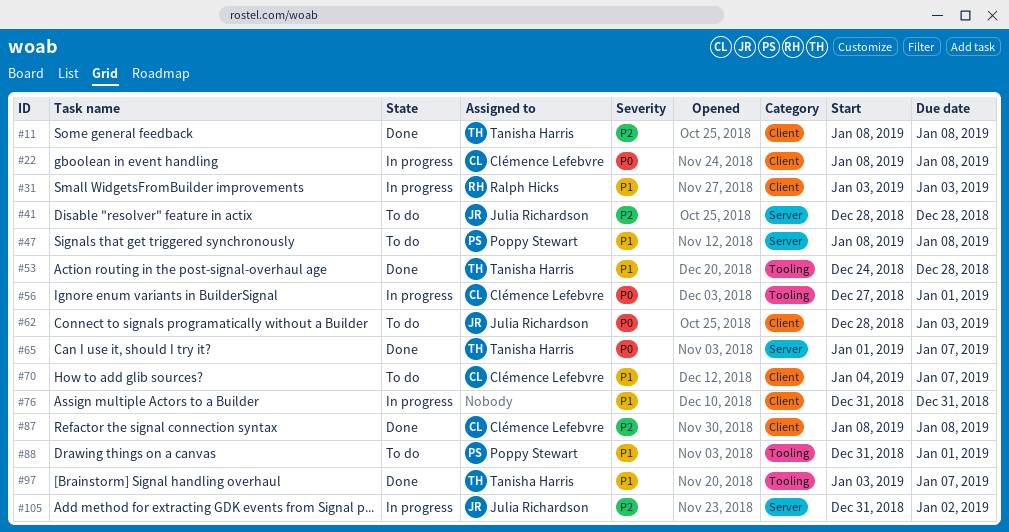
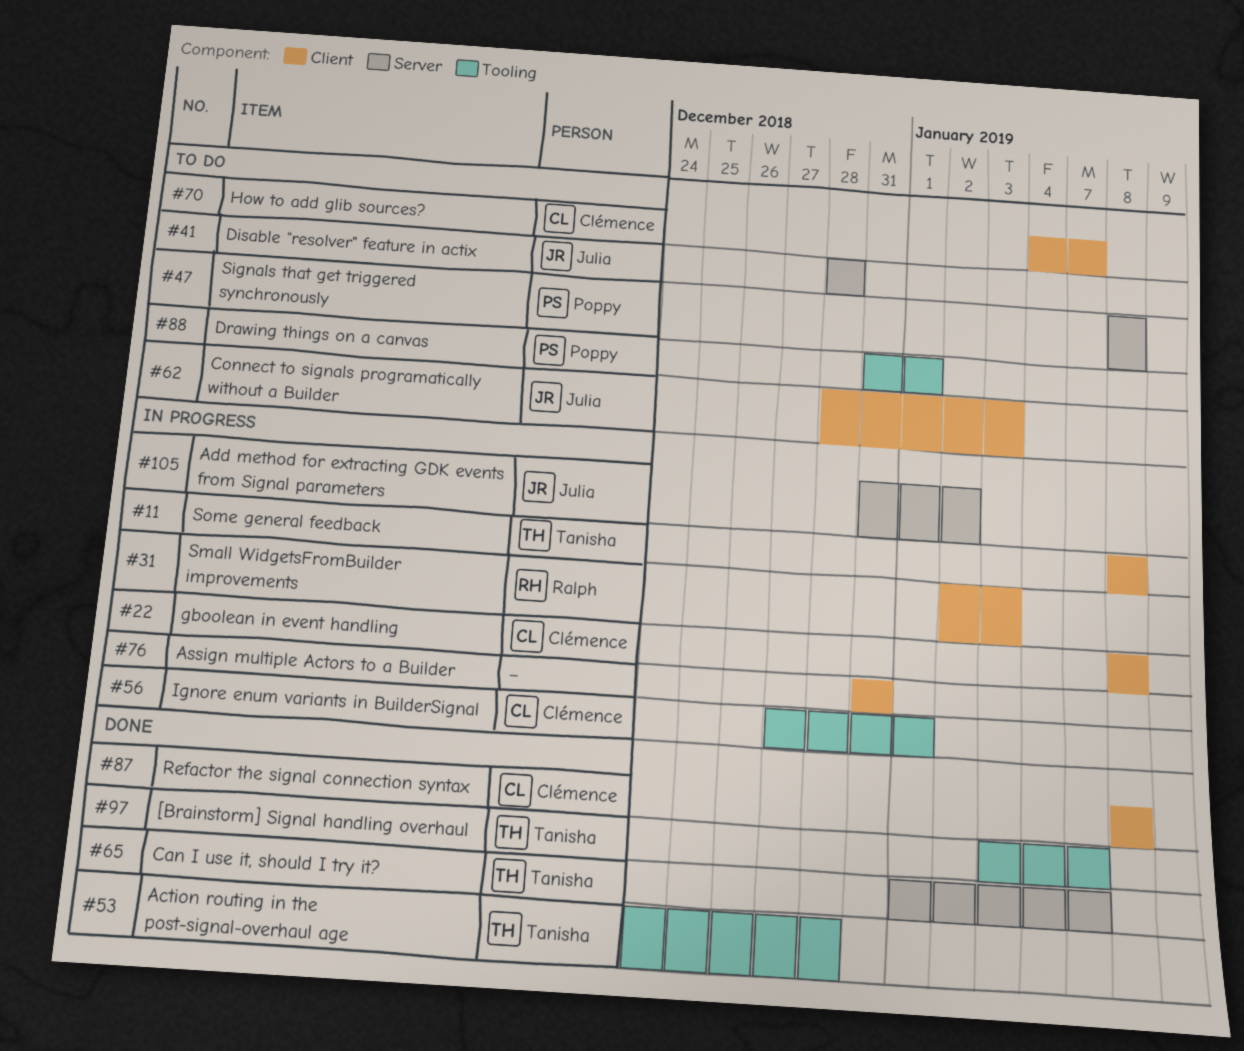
#11, status: Done -> In progress
#31, start: Jan 3 -> Jan 2

